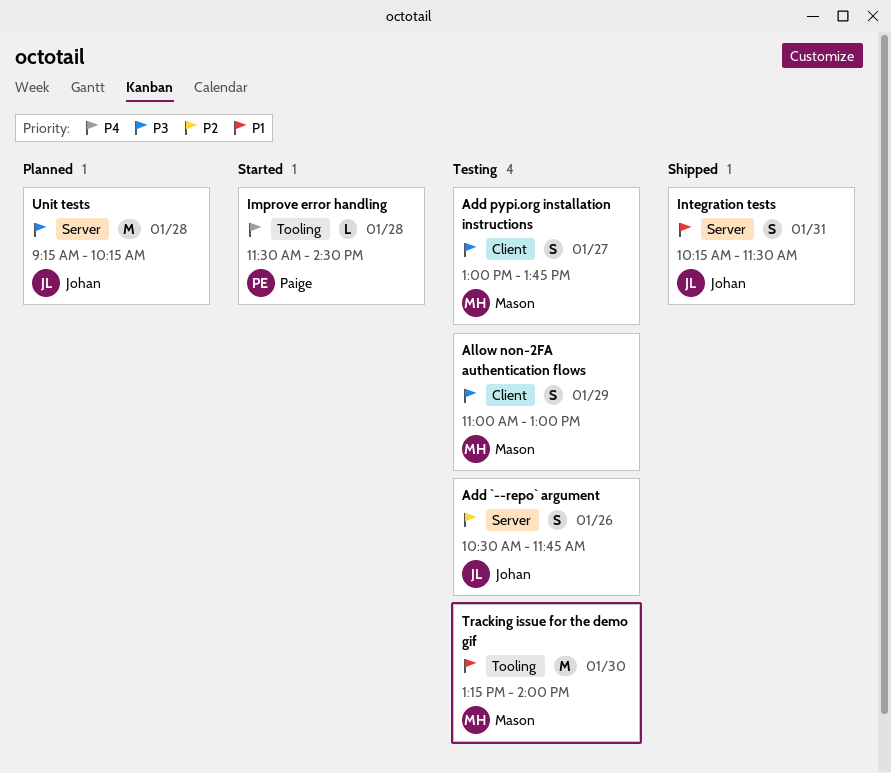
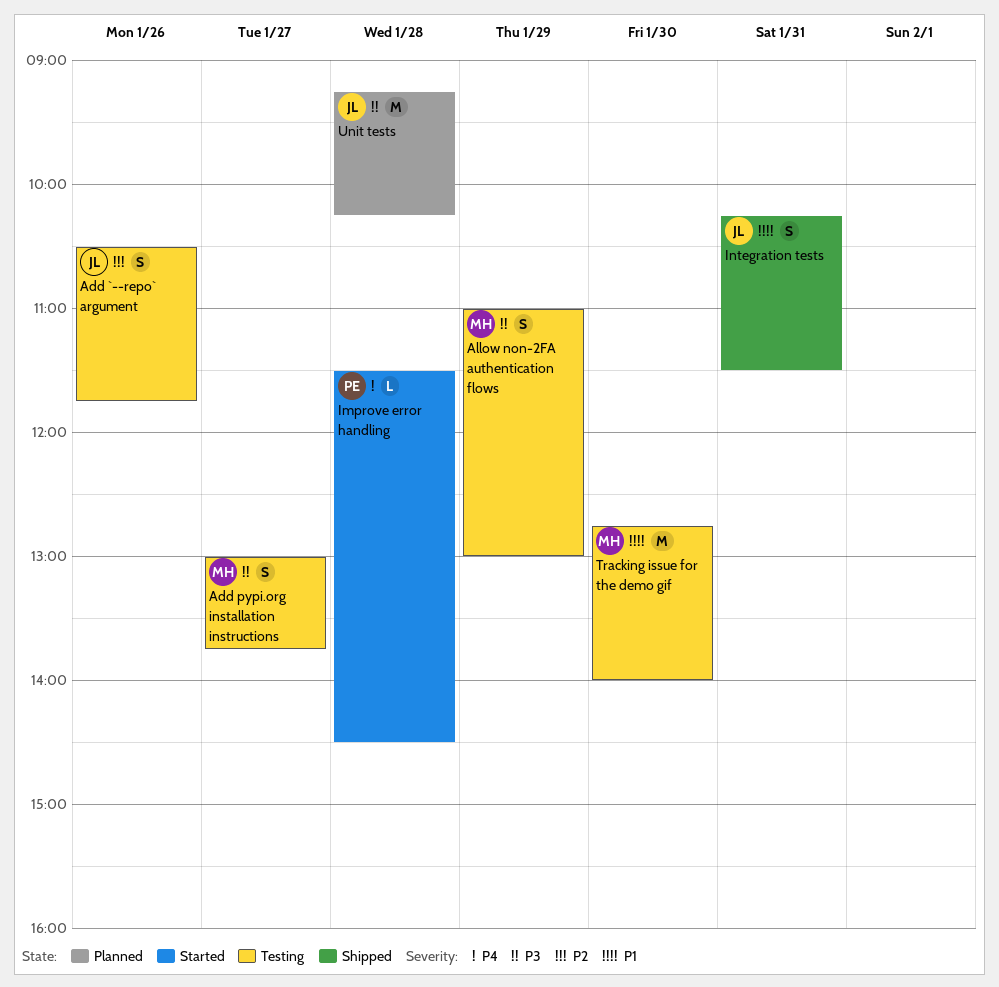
Tracking issue for the demo gif, begins: 13:15 -> 12:45

